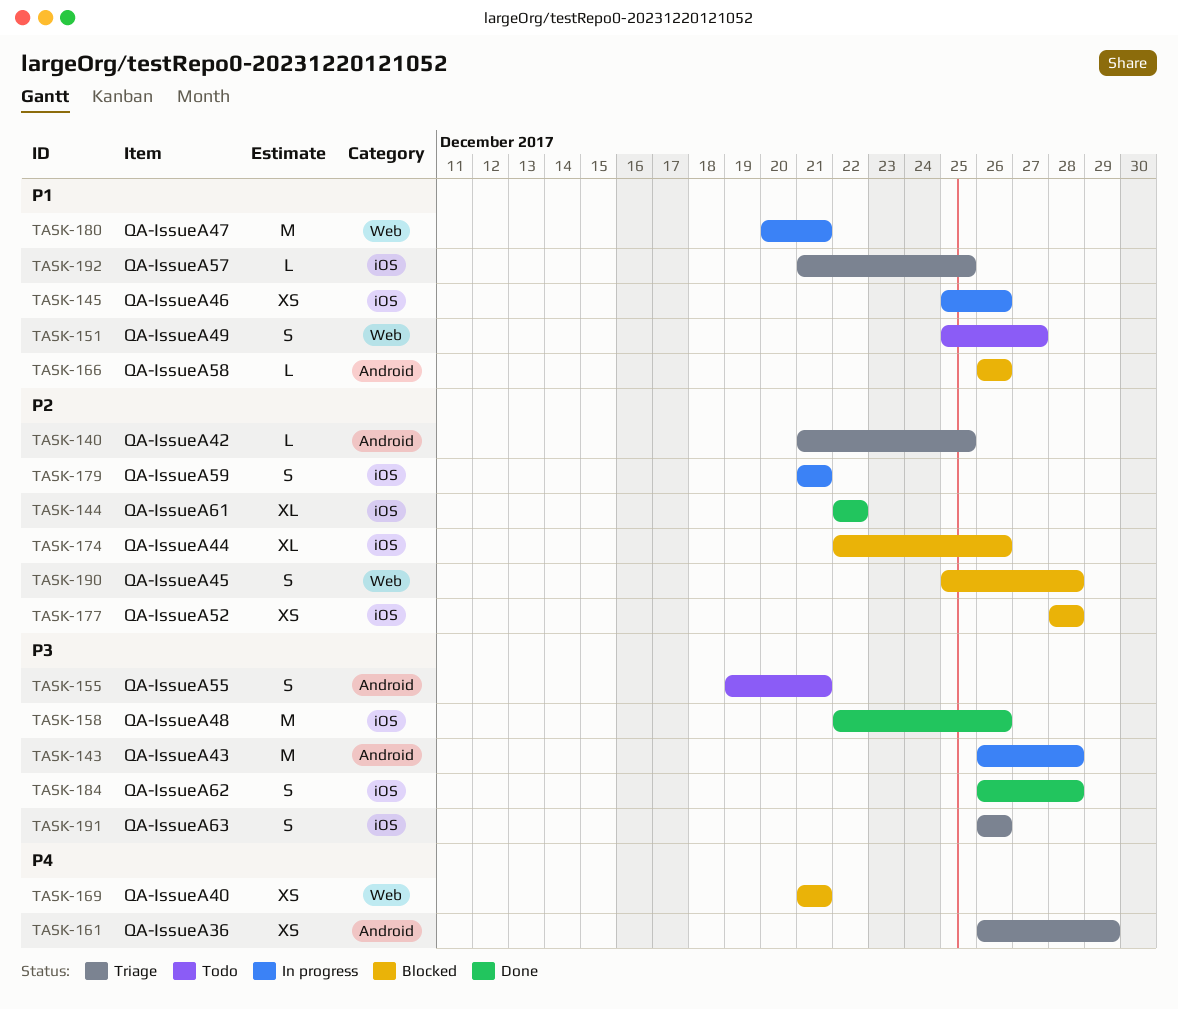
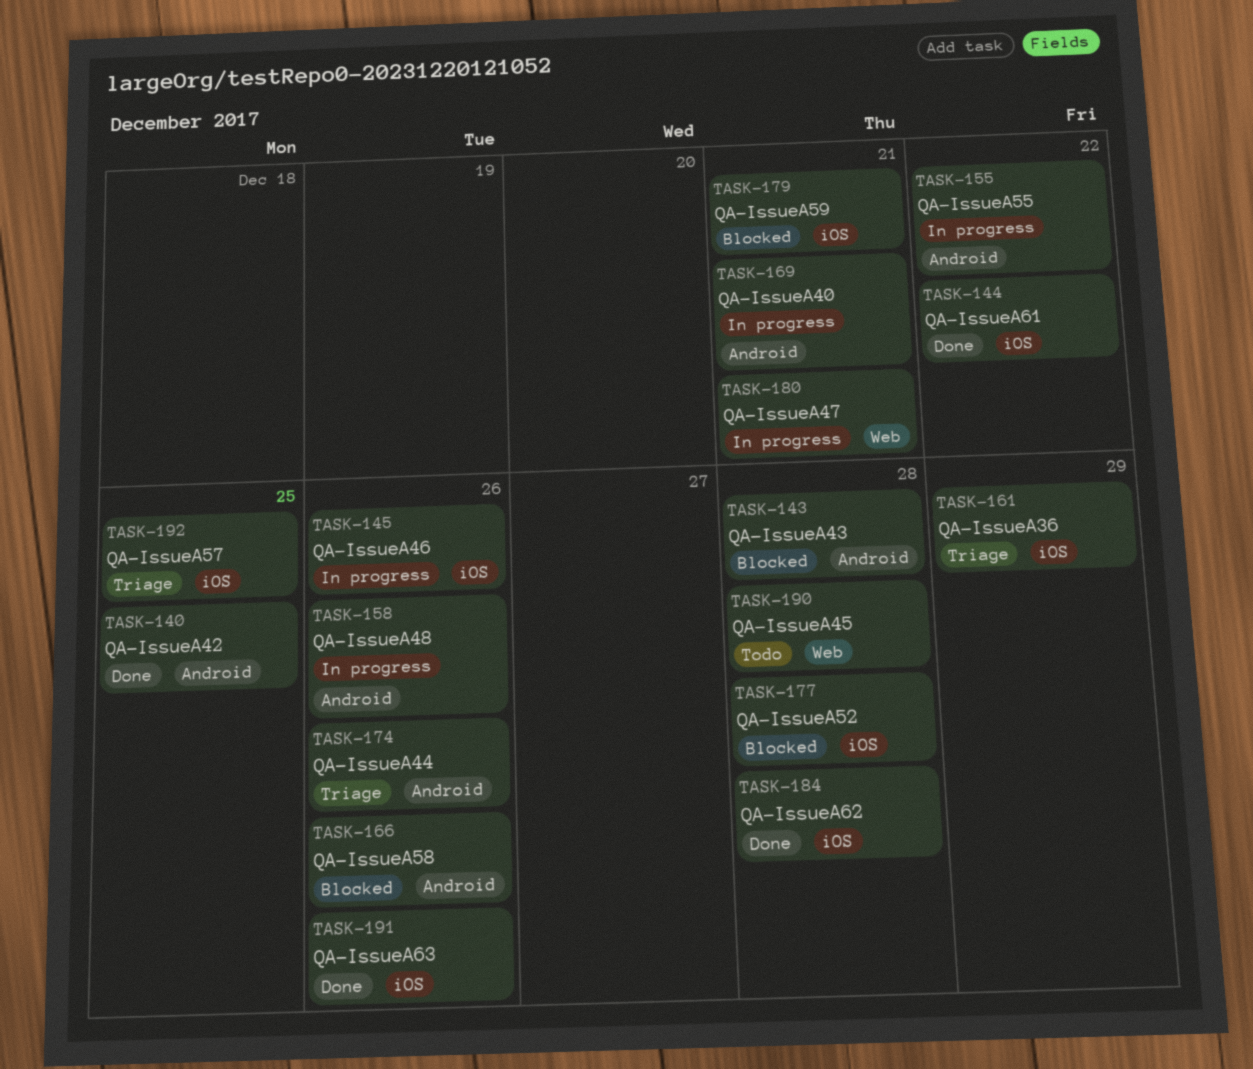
TASK-140, status: Triage -> Done
TASK-143, status: In progress -> Blocked
TASK-151: present -> none
TASK-155, status: Todo -> In progress
TASK-155, due: Dec 21 -> Dec 22
TASK-158, status: Done -> In progress
TASK-158, label: iOS -> Android
TASK-161, label: Android -> iOS
TASK-169, status: Blocked -> In progress
TASK-169, label: Web -> Android
TASK-174, status: Blocked -> Triage
TASK-174, label: iOS -> Android
TASK-179, status: In progress -> Blocked
TASK-190, status: Blocked -> Todo
TASK-191, status: Triage -> Done

